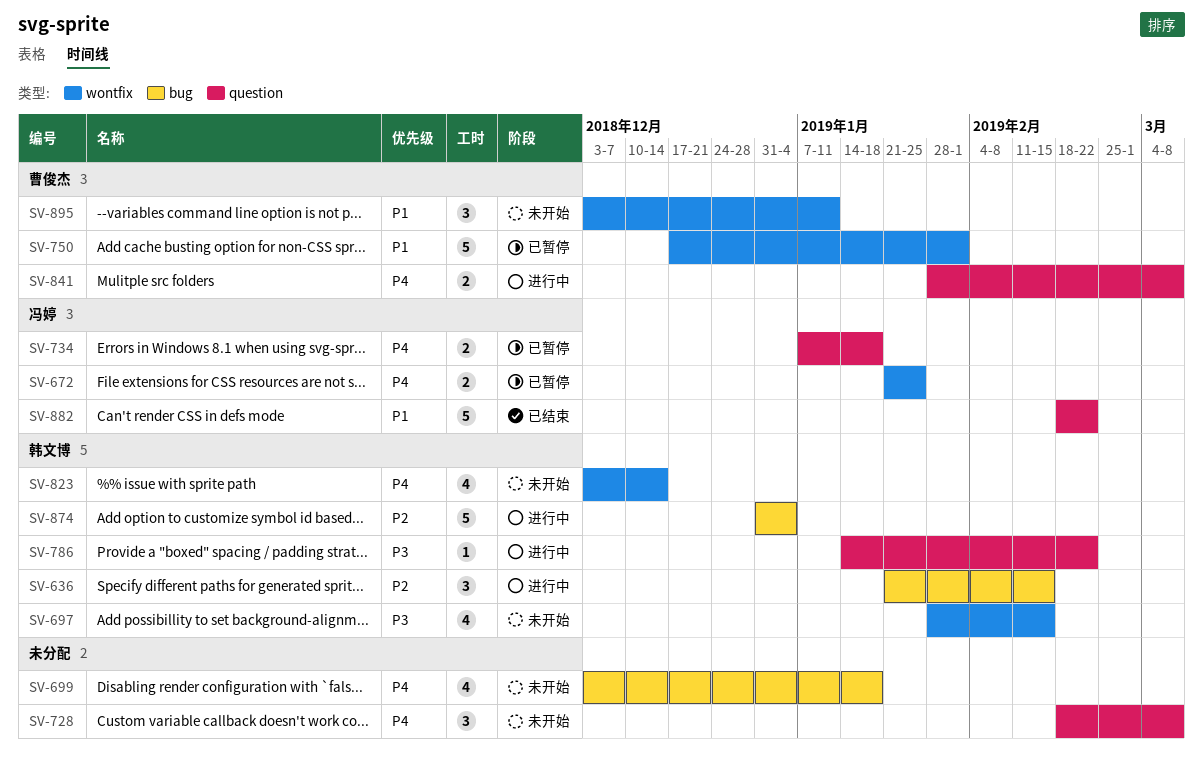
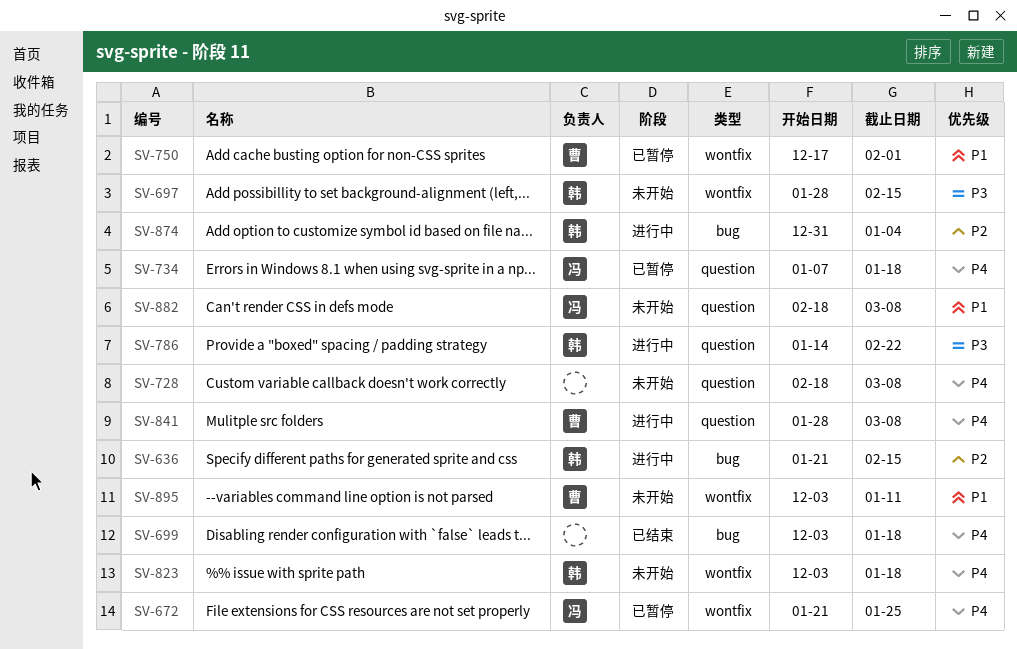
SV-699, status: 未开始 -> 已结束
SV-823, due: Dec 14 -> Jan 18
SV-882, status: 已结束 -> 未开始
SV-882, due: Feb 22 -> Mar 8

